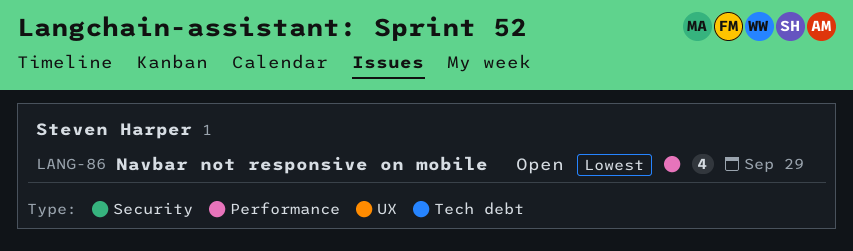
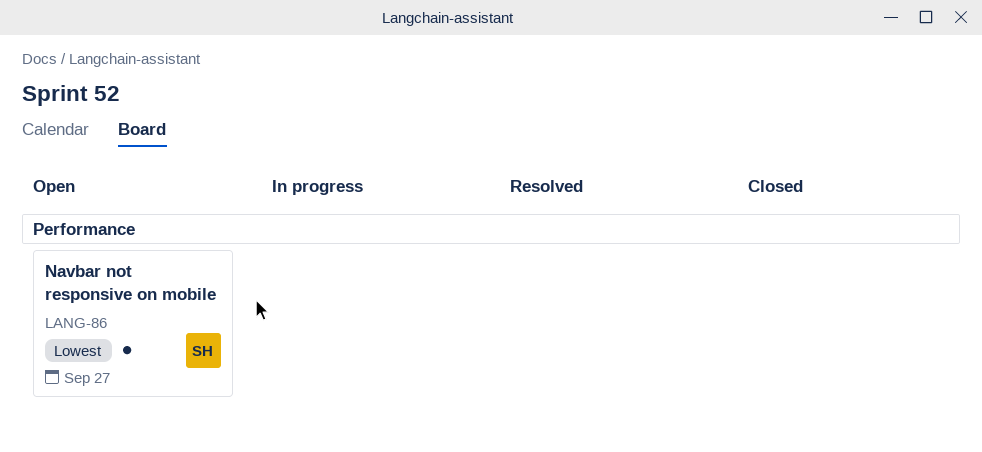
LANG-86, estimate: 4 -> 1
LANG-86, due: Sep 29 -> Sep 27

